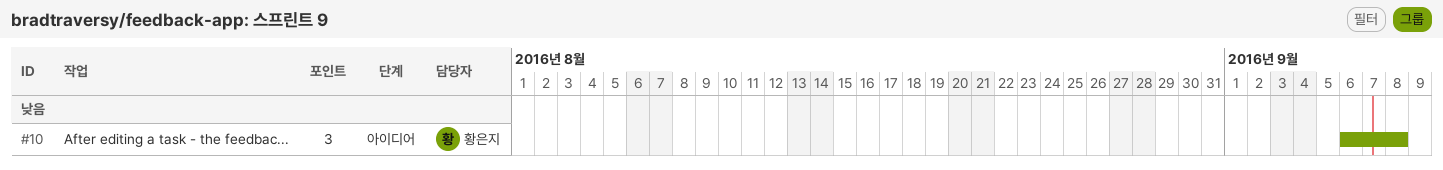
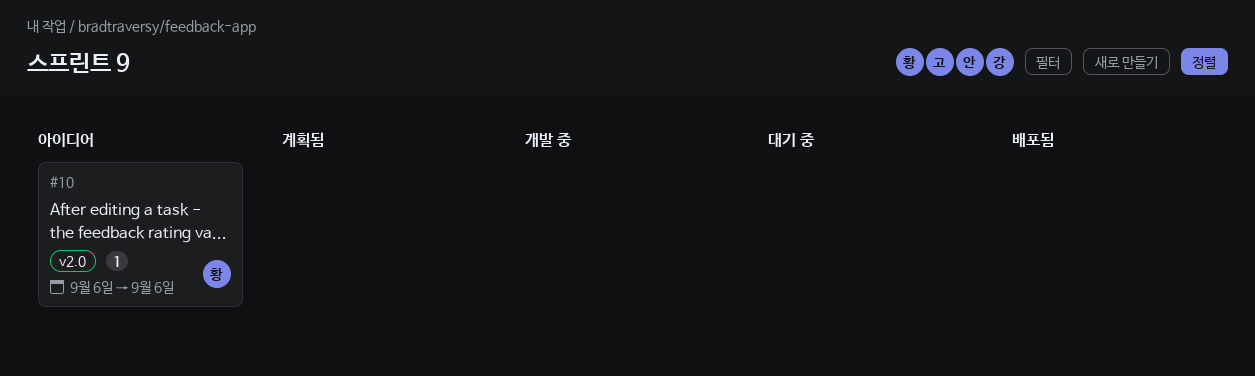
#10, estimate: 3 -> 1
#10, due: Sep 8 -> Sep 6

